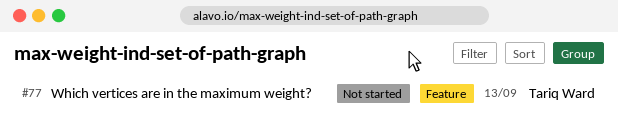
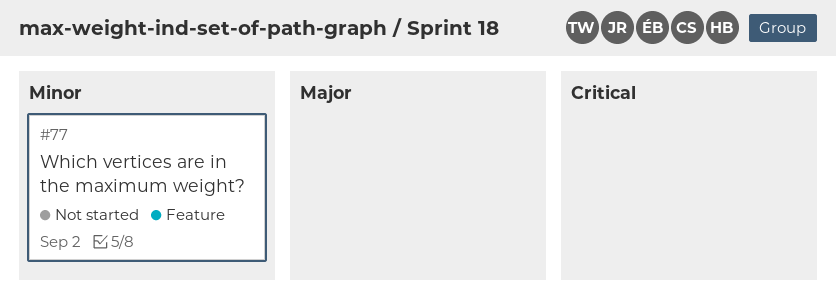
#77, due: Sep 13 -> Sep 2

